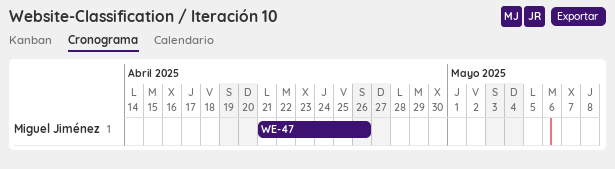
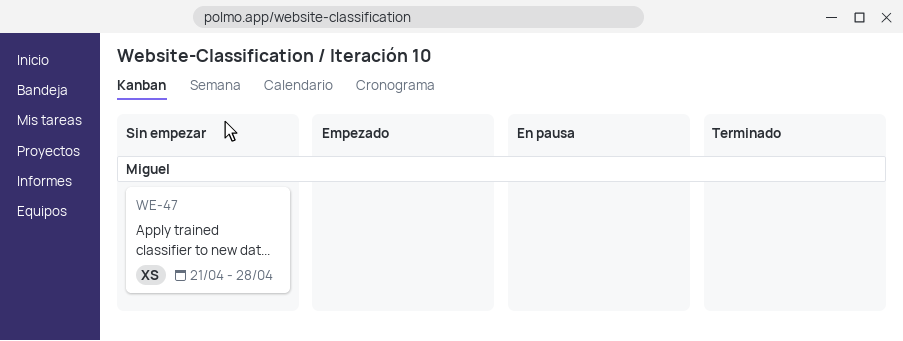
WE-47, due: Apr 26 -> Apr 28

